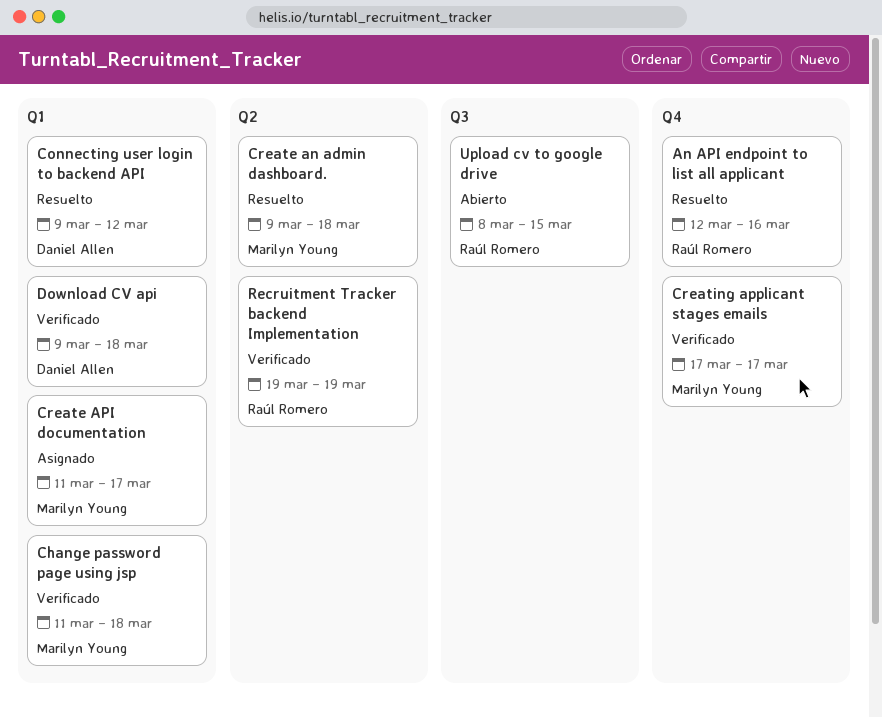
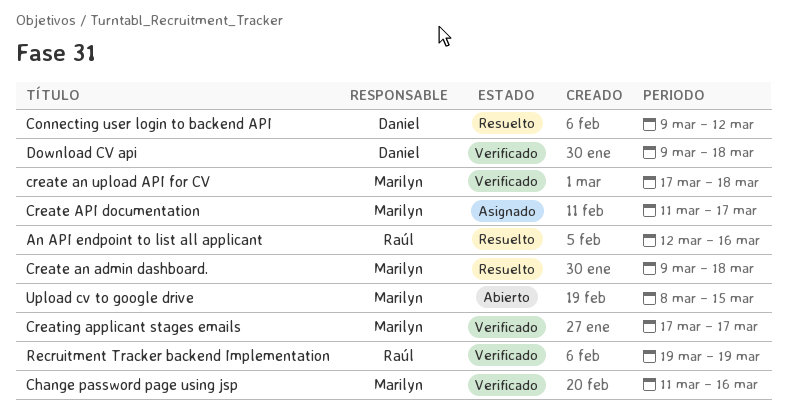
Change password page using jsp, due: Mar 18 -> Mar 16
create an upload API for CV: none -> present
Upload cv to google drive, owner: Raúl Romero -> Marilyn Young

